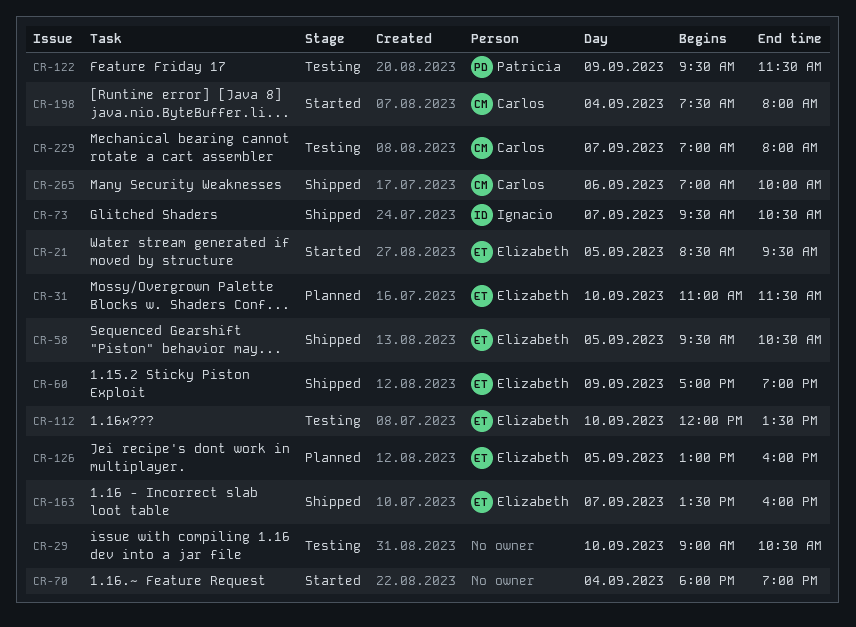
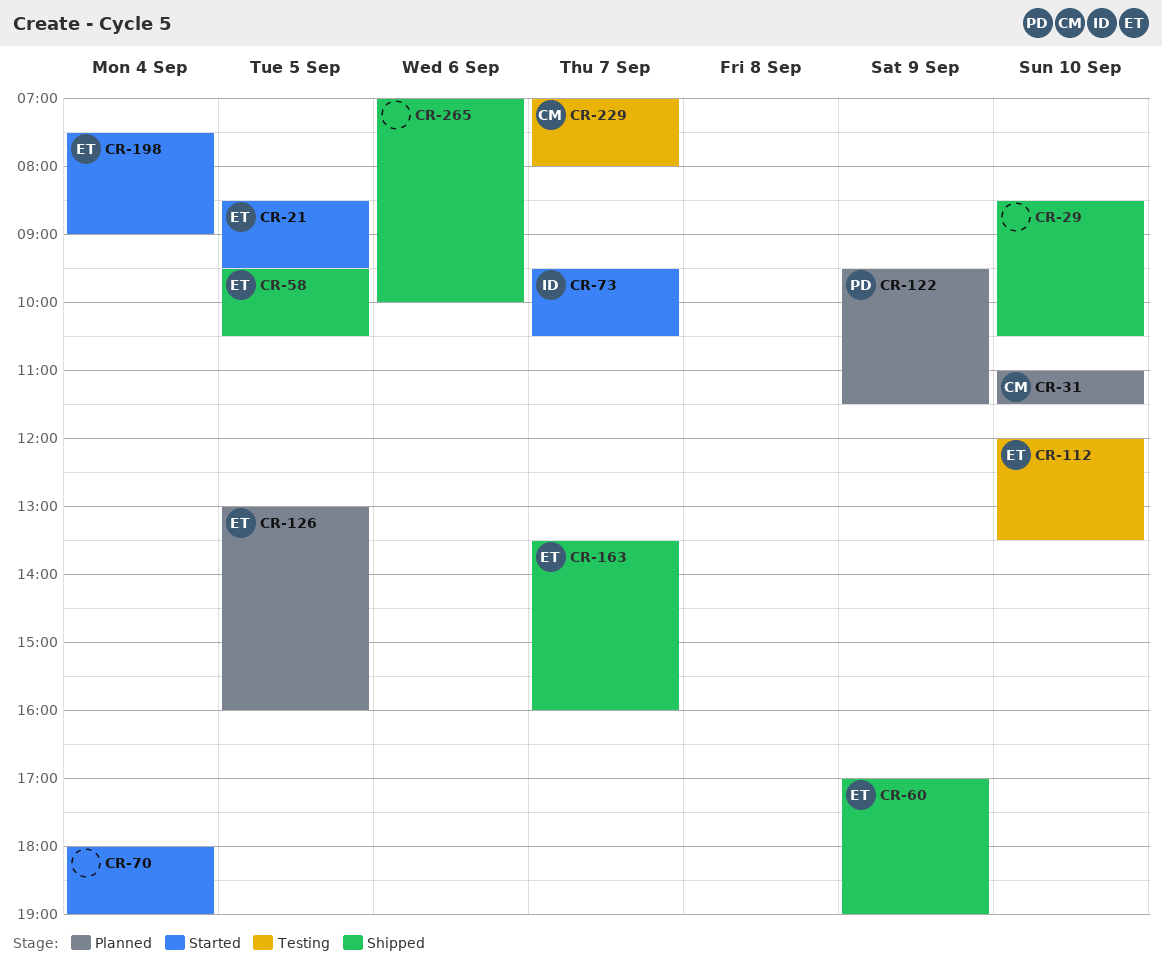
CR-29, status: Testing -> Shipped
CR-29, begins: 09:00 -> 08:30
CR-31, owner: Elizabeth -> Carlos
CR-73, status: Shipped -> Started
CR-122, status: Testing -> Planned
CR-198, owner: Carlos -> Elizabeth
CR-198, ends: 08:00 -> 09:00
CR-265, owner: Carlos -> none

